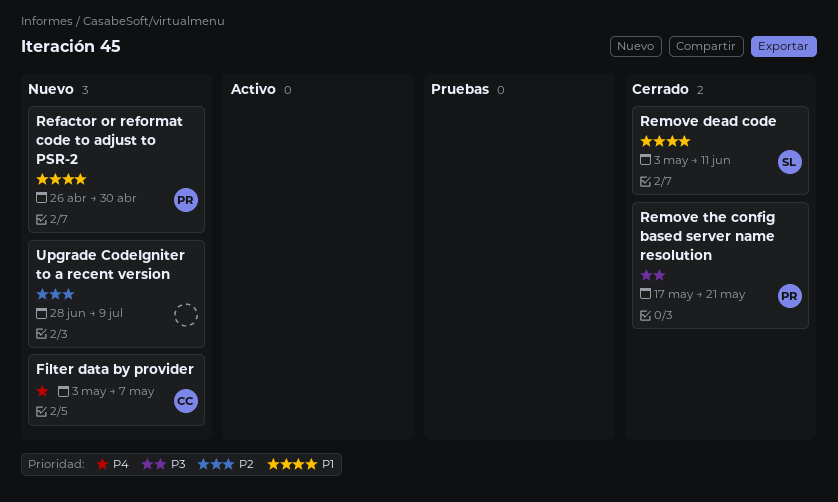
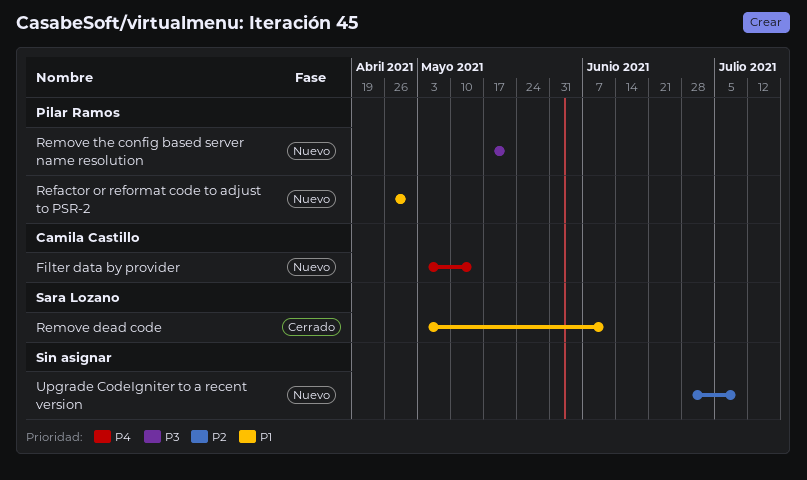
Filter data by provider, due: May 7 -> May 14
Remove the config based server name resolution, status: Cerrado -> Nuevo

